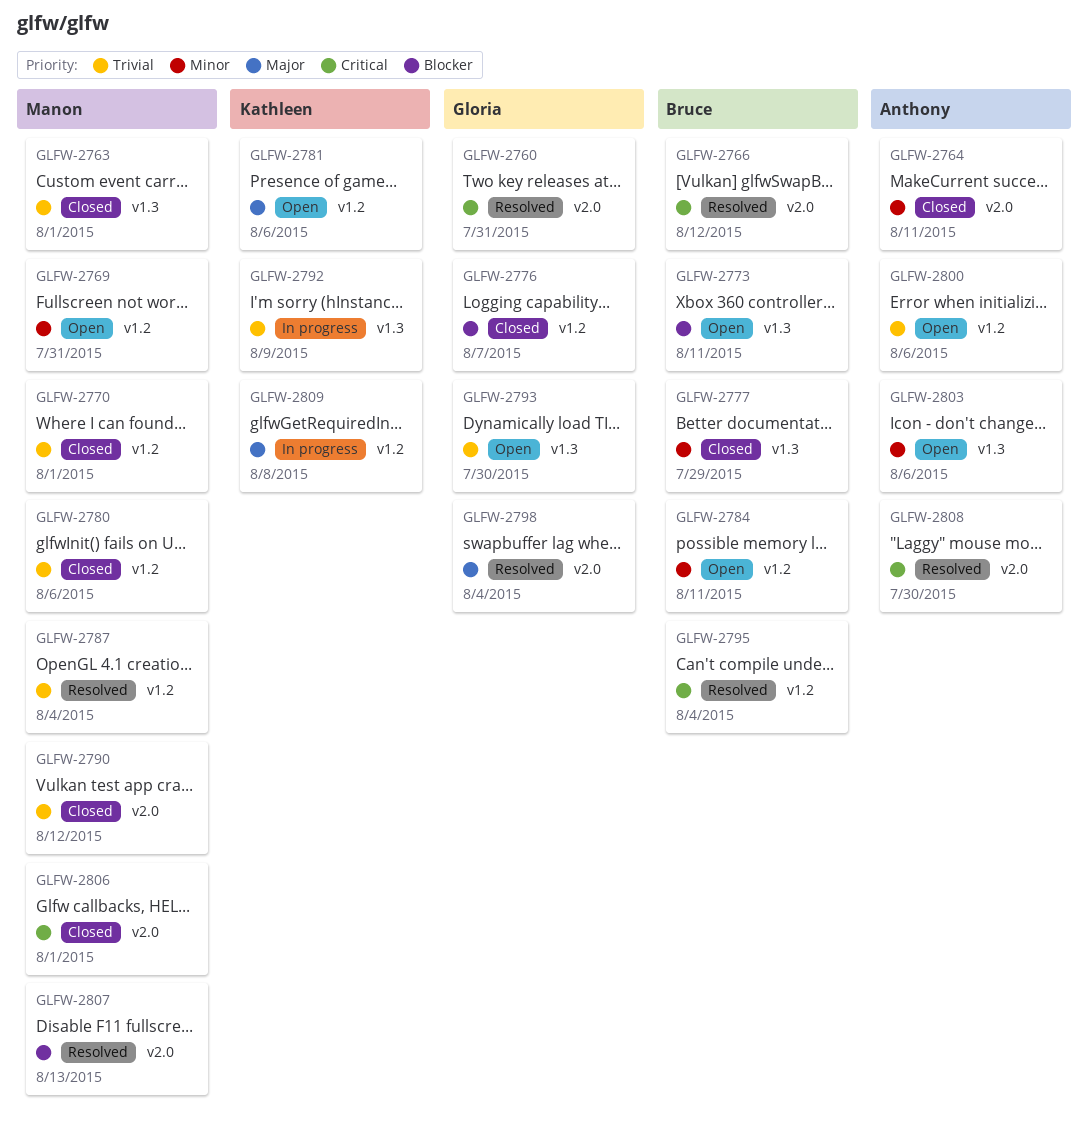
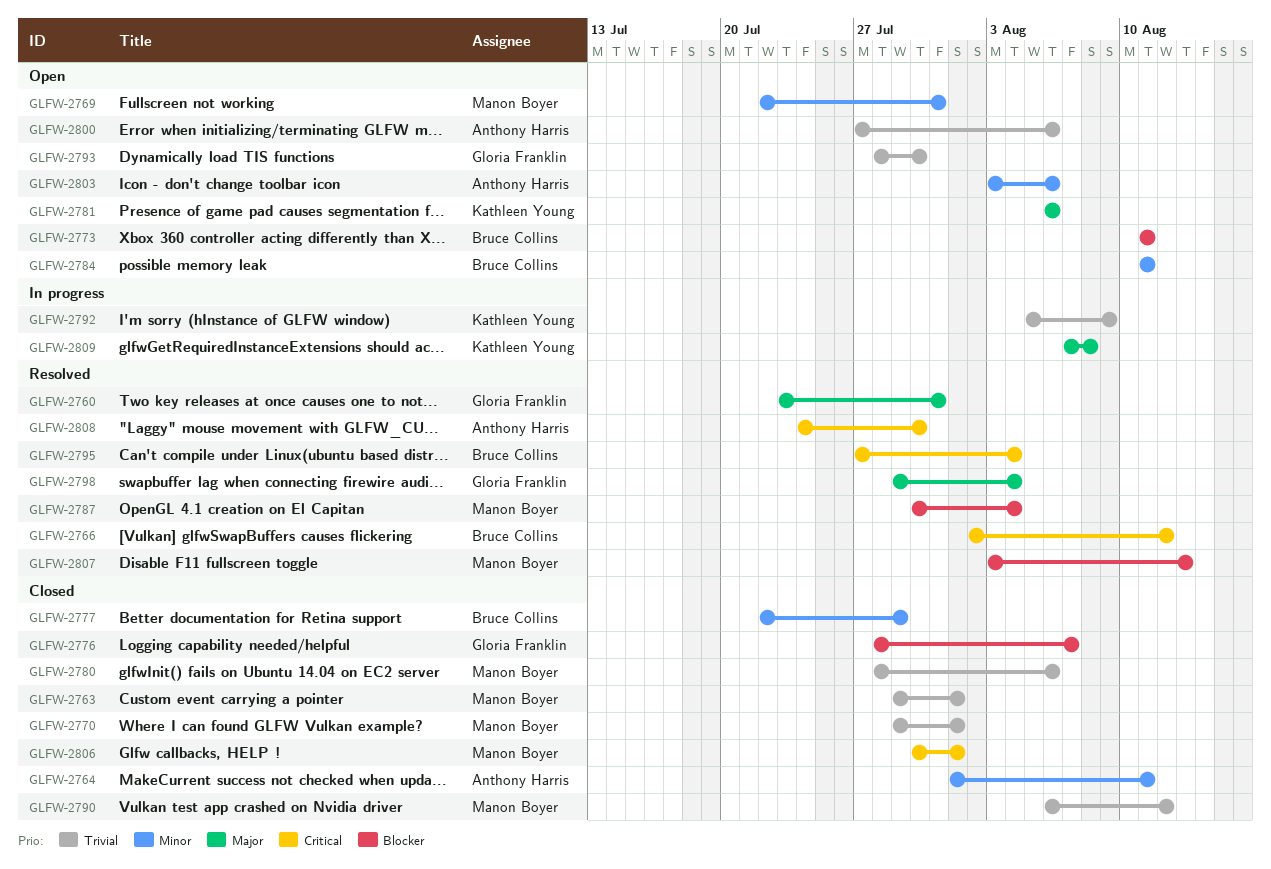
GLFW-2760, priority: Critical -> Major
GLFW-2787, priority: Trivial -> Blocker

